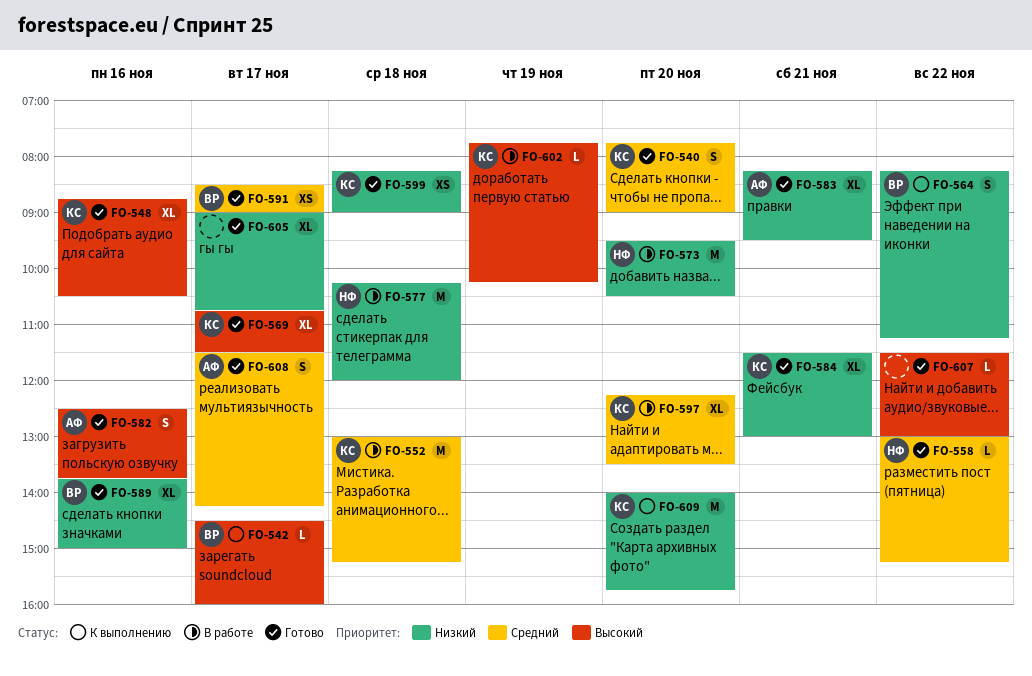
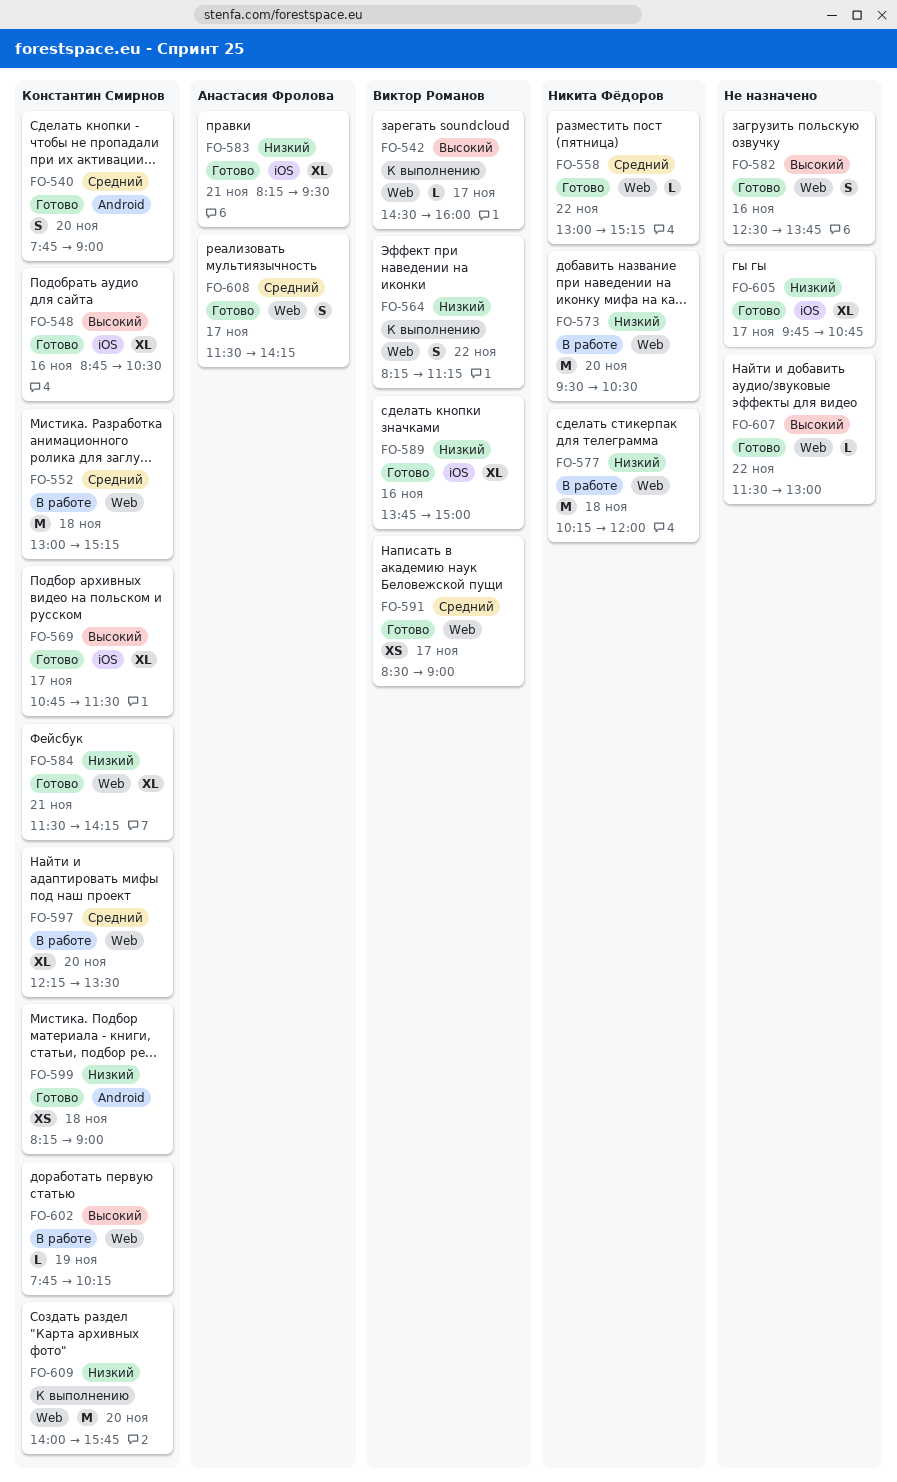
FO-582, owner: Анастасия Фролова -> none
FO-584, ends: 13:00 -> 14:15
FO-605, begins: 09:00 -> 09:45

